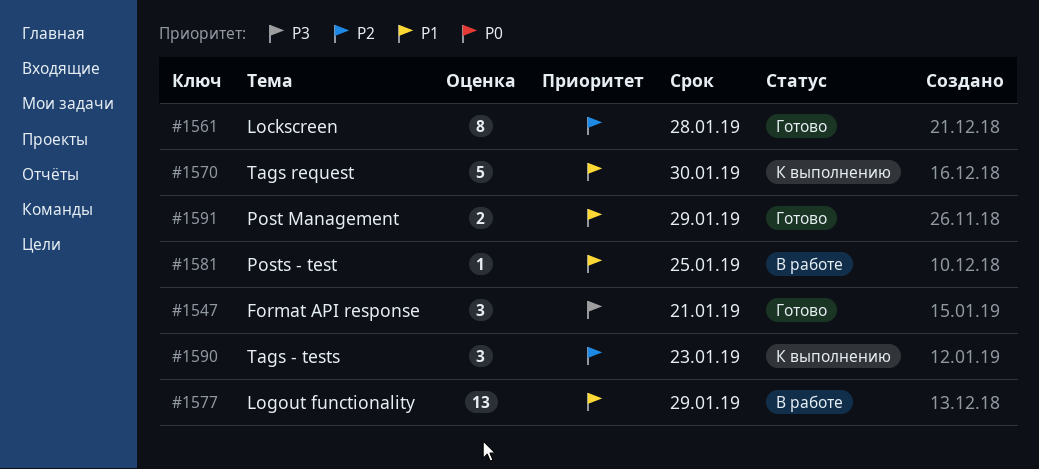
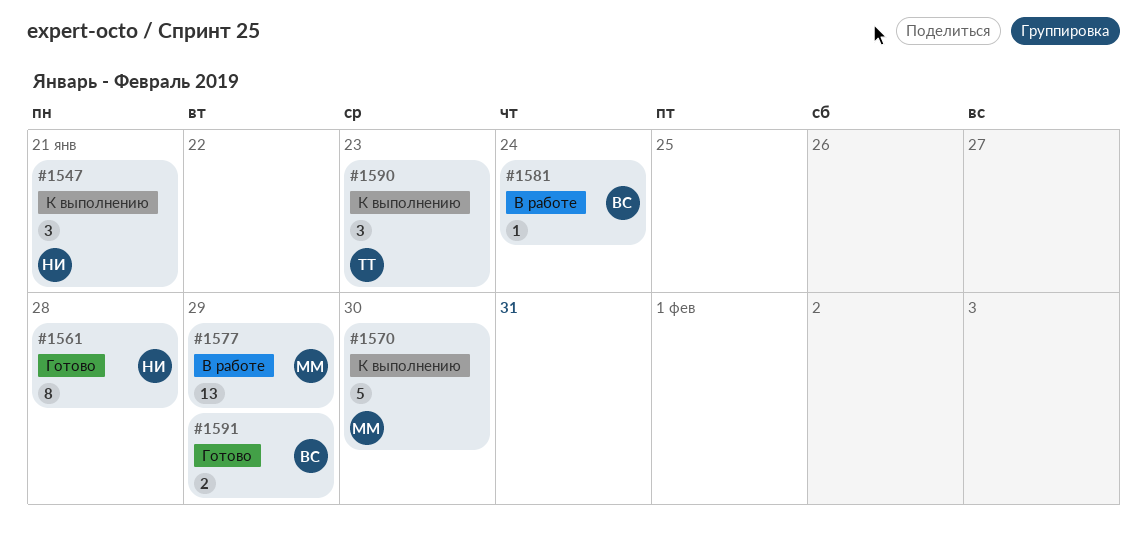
#1547, status: Готово -> К выполнению
#1581, due: Jan 25 -> Jan 24

